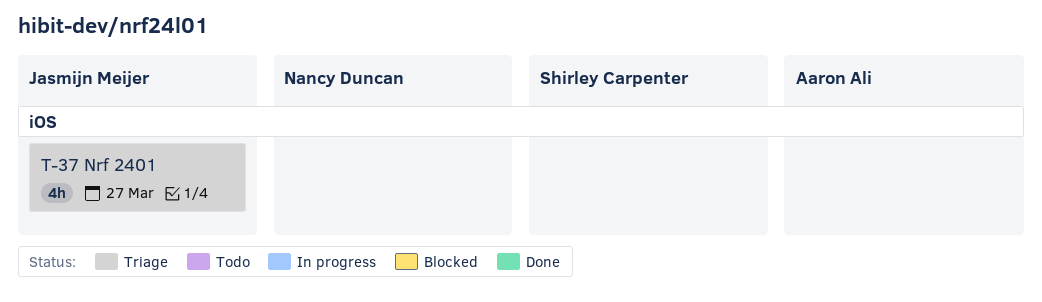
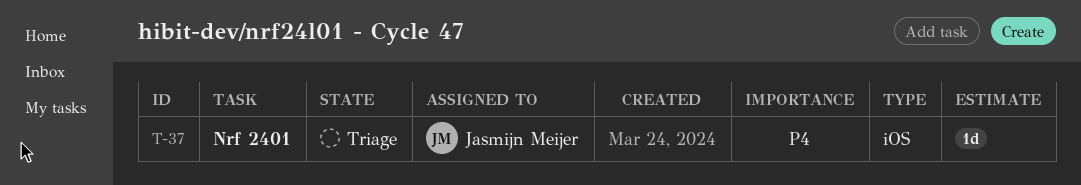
T-37, estimate: 4h -> 1d

